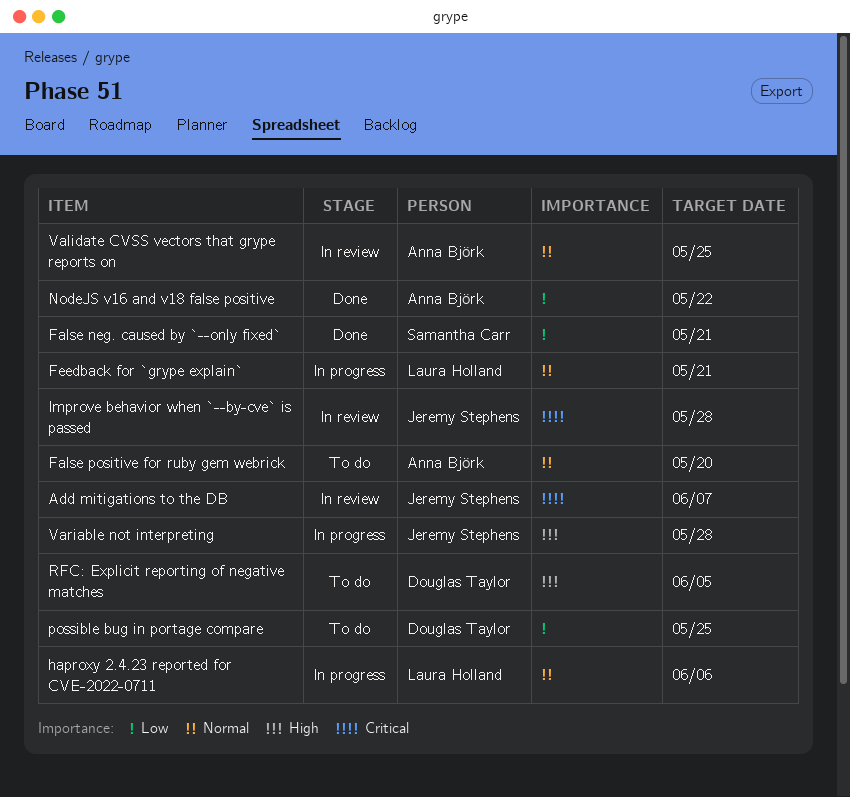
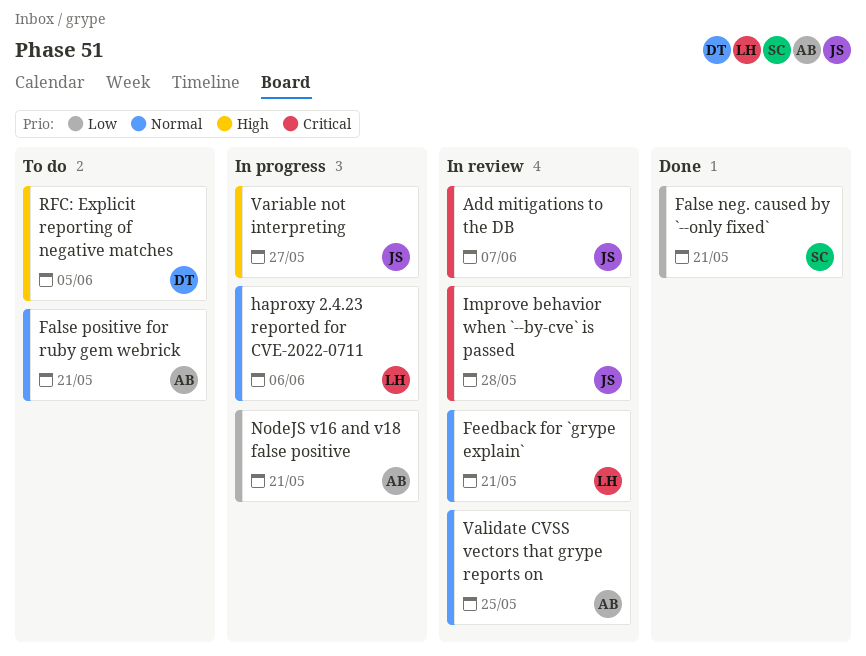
False positive for ruby gem webrick, due: May 20 -> May 21
Feedback for `grype explain`, status: In progress -> In review
NodeJS v16 and v18 false positive, status: Done -> In progress
NodeJS v16 and v18 false positive, due: May 22 -> May 21
possible bug in portage compare: present -> none
Variable not interpreting, due: May 28 -> May 27

